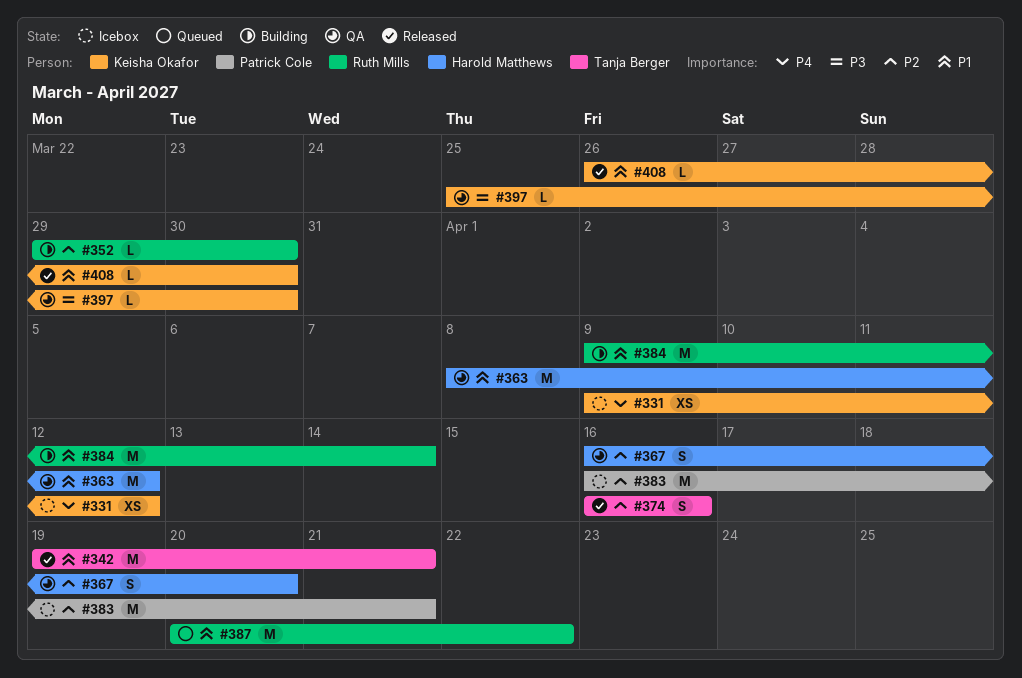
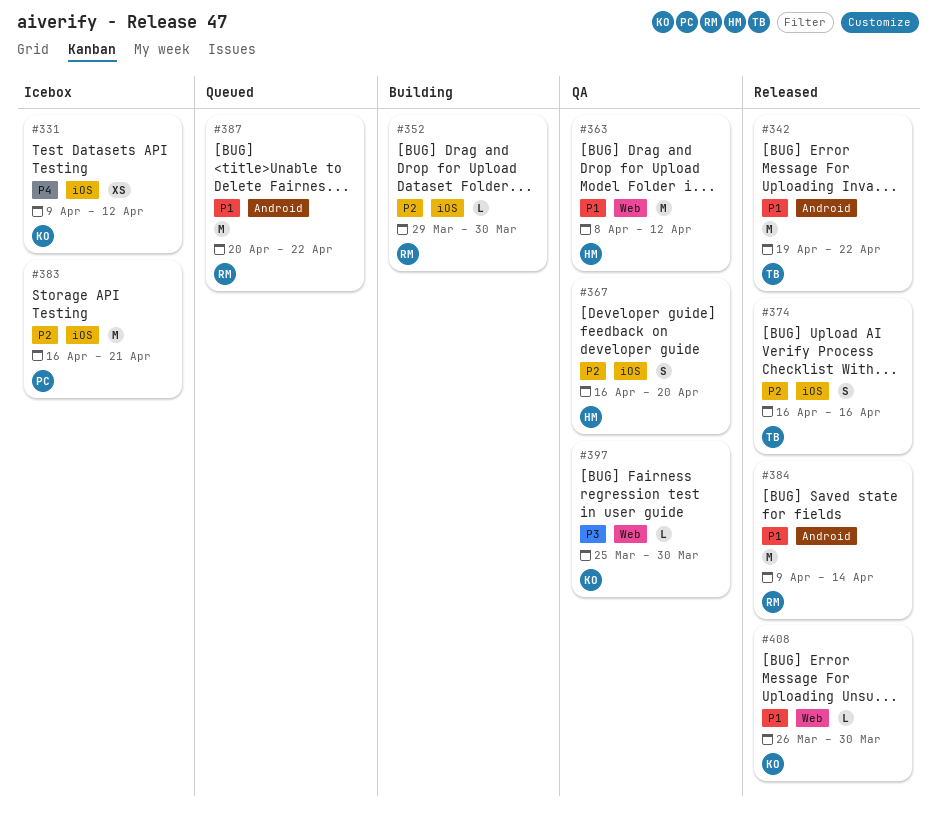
#342, due: Apr 21 -> Apr 22
#384, status: Building -> Released

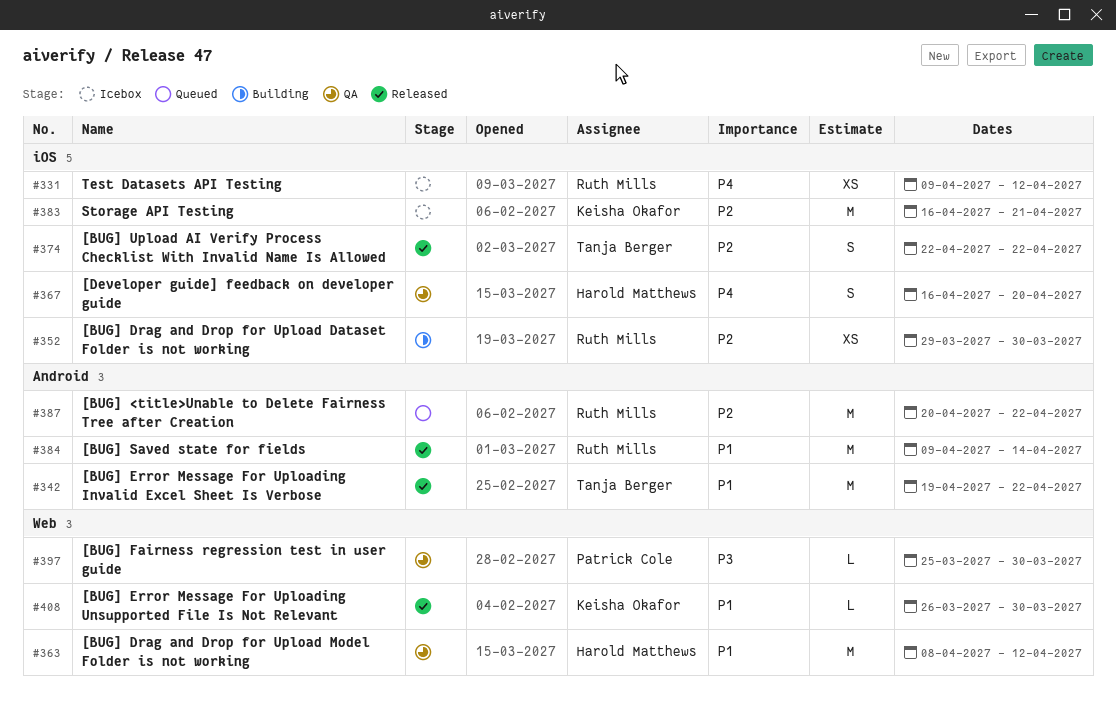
#331, owner: Keisha Okafor -> Ruth Mills
#352, estimate: L -> XS
#367, priority: P2 -> P4
#374, start: Apr 16 -> Apr 22
#374, due: Apr 16 -> Apr 22
#383, owner: Patrick Cole -> Keisha Okafor
#387, priority: P1 -> P2
#397, owner: Keisha Okafor -> Patrick Cole

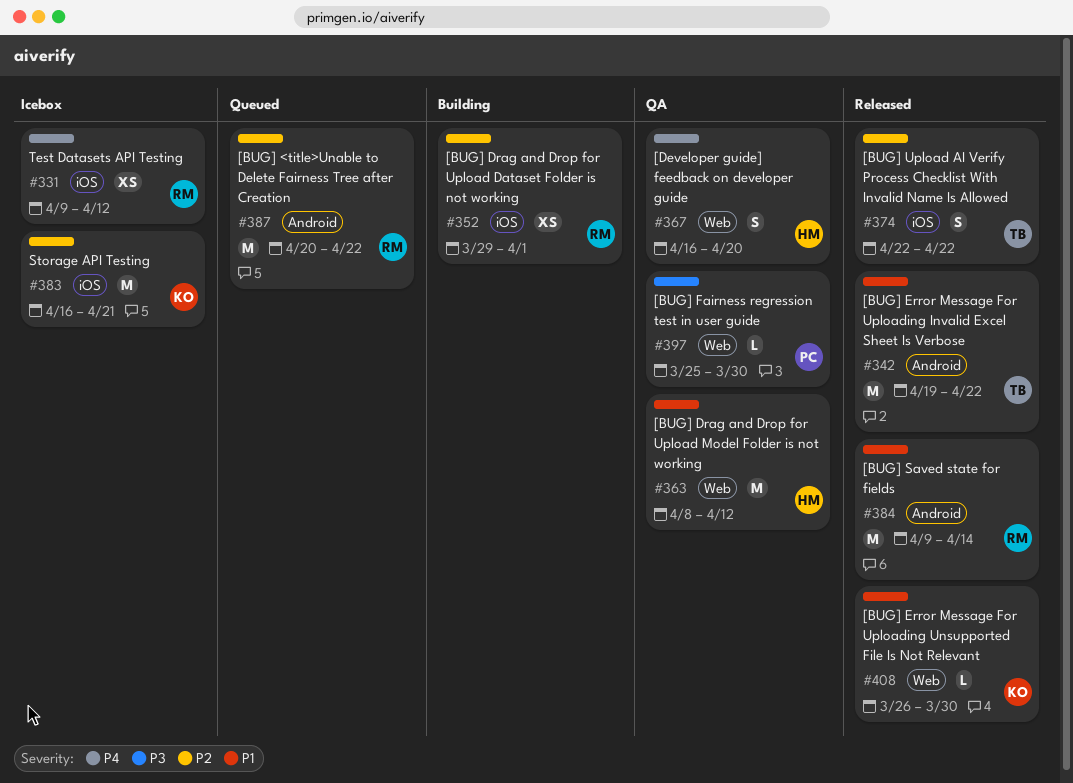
#352, due: Mar 30 -> Apr 1
#367, label: iOS -> Web

